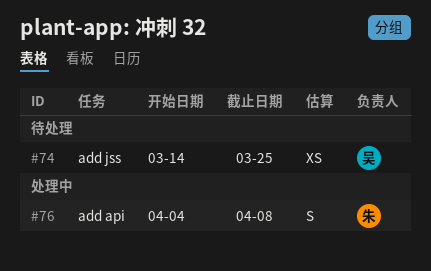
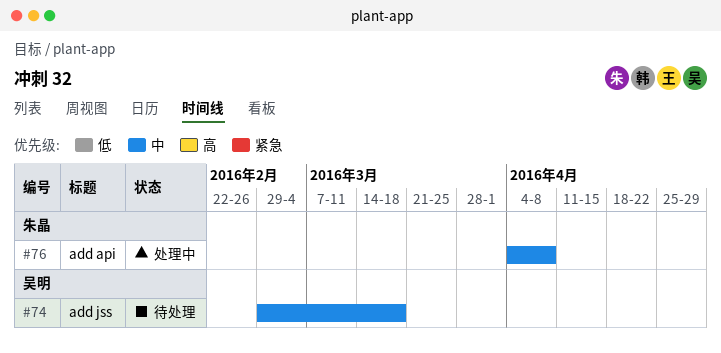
#74, start: Mar 14 -> Feb 29
#74, due: Mar 25 -> Mar 18

